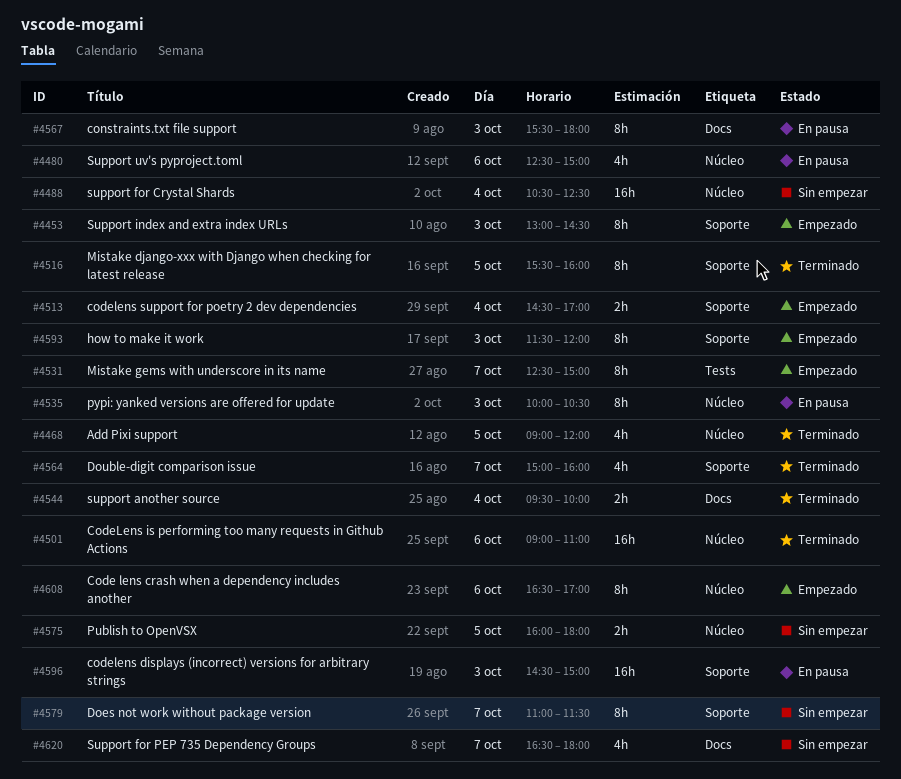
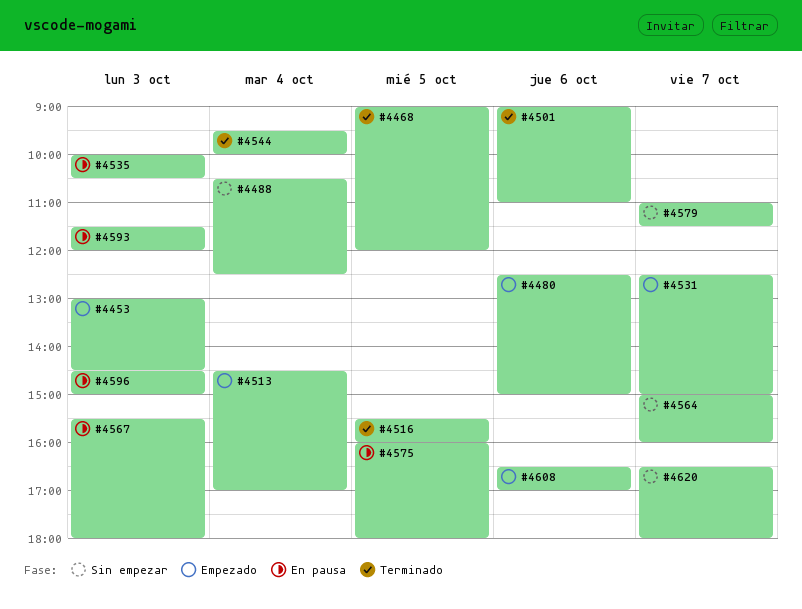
#4480, status: En pausa -> Empezado
#4564, status: Terminado -> Sin empezar
#4575, status: Sin empezar -> En pausa
#4593, status: Empezado -> En pausa

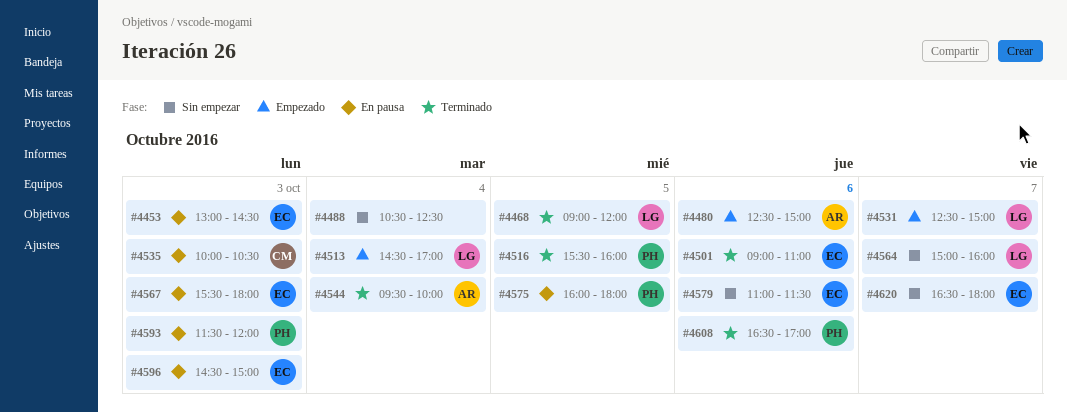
#4453, status: Empezado -> En pausa
#4579, day: Oct 7 -> Oct 6
#4608, status: Empezado -> Terminado

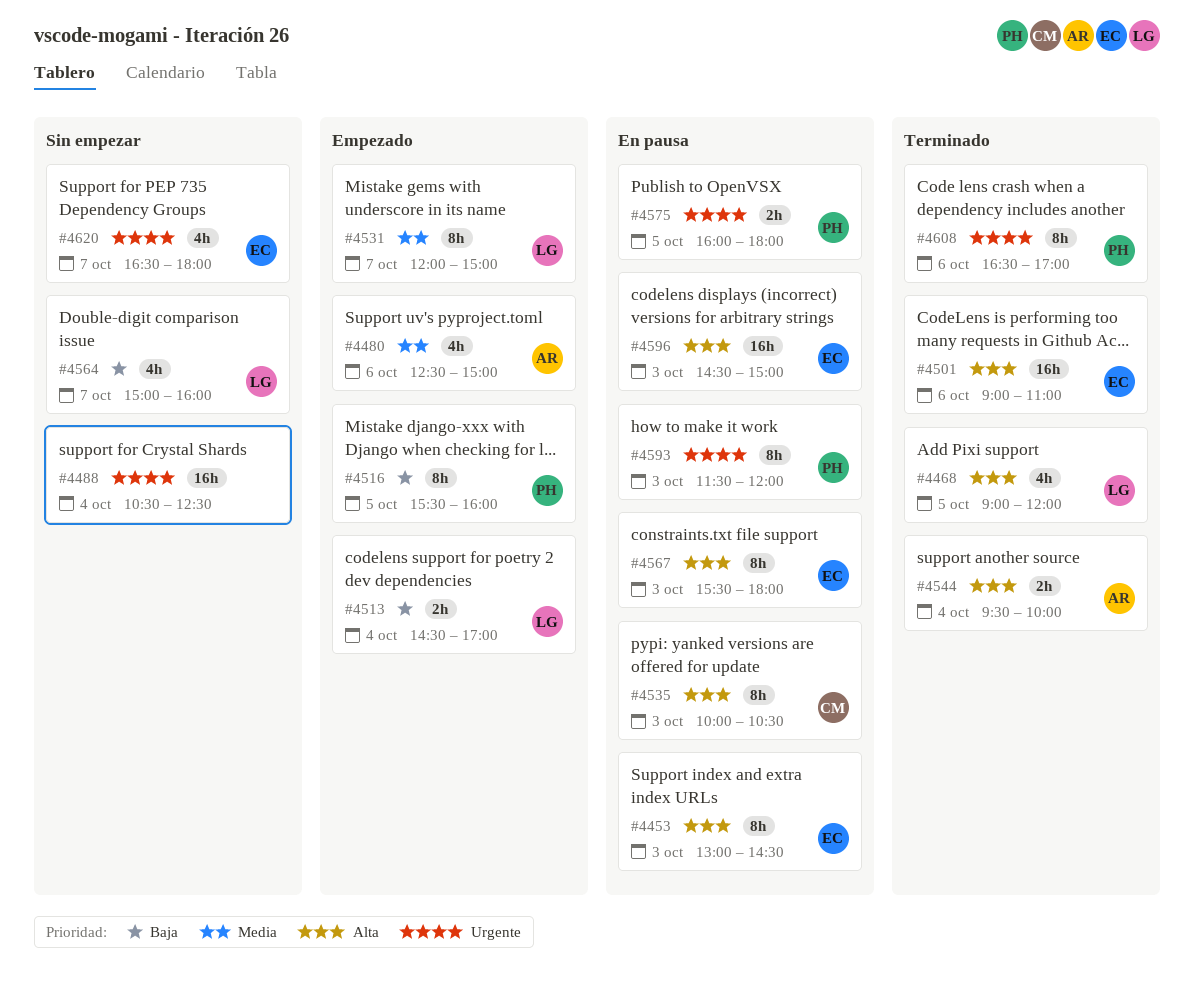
#4516, status: Terminado -> Empezado
#4531, begins: 12:30 -> 12:00
#4579: present -> none

